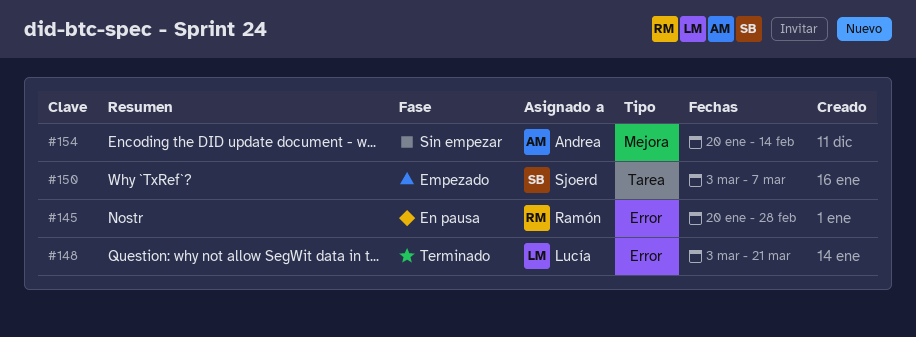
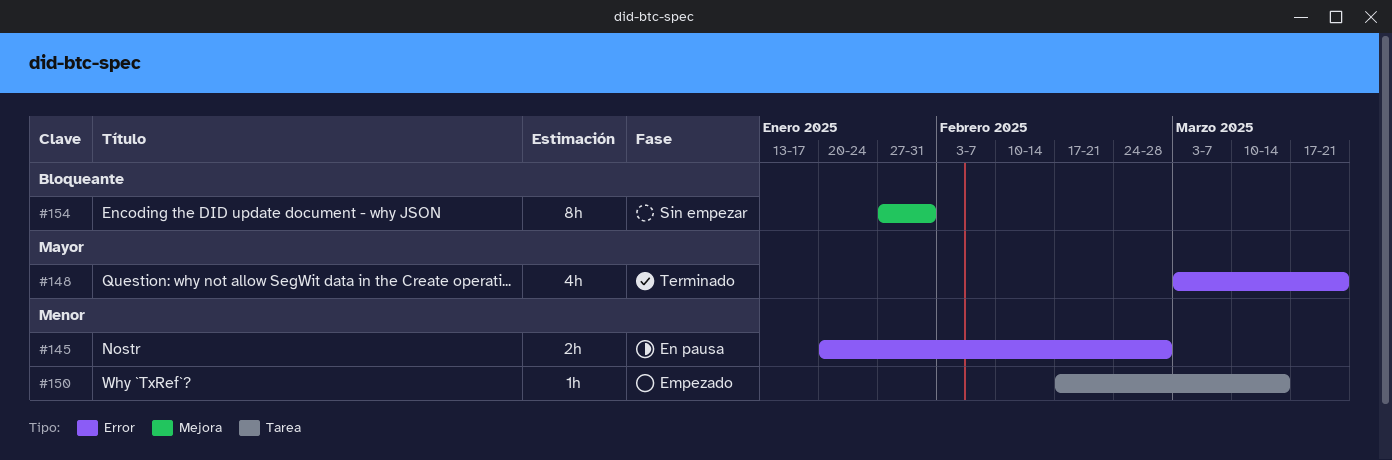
#150, start: Mar 3 -> Feb 17
#150, due: Mar 7 -> Mar 14
#154, start: Jan 20 -> Jan 27
#154, due: Feb 14 -> Jan 31

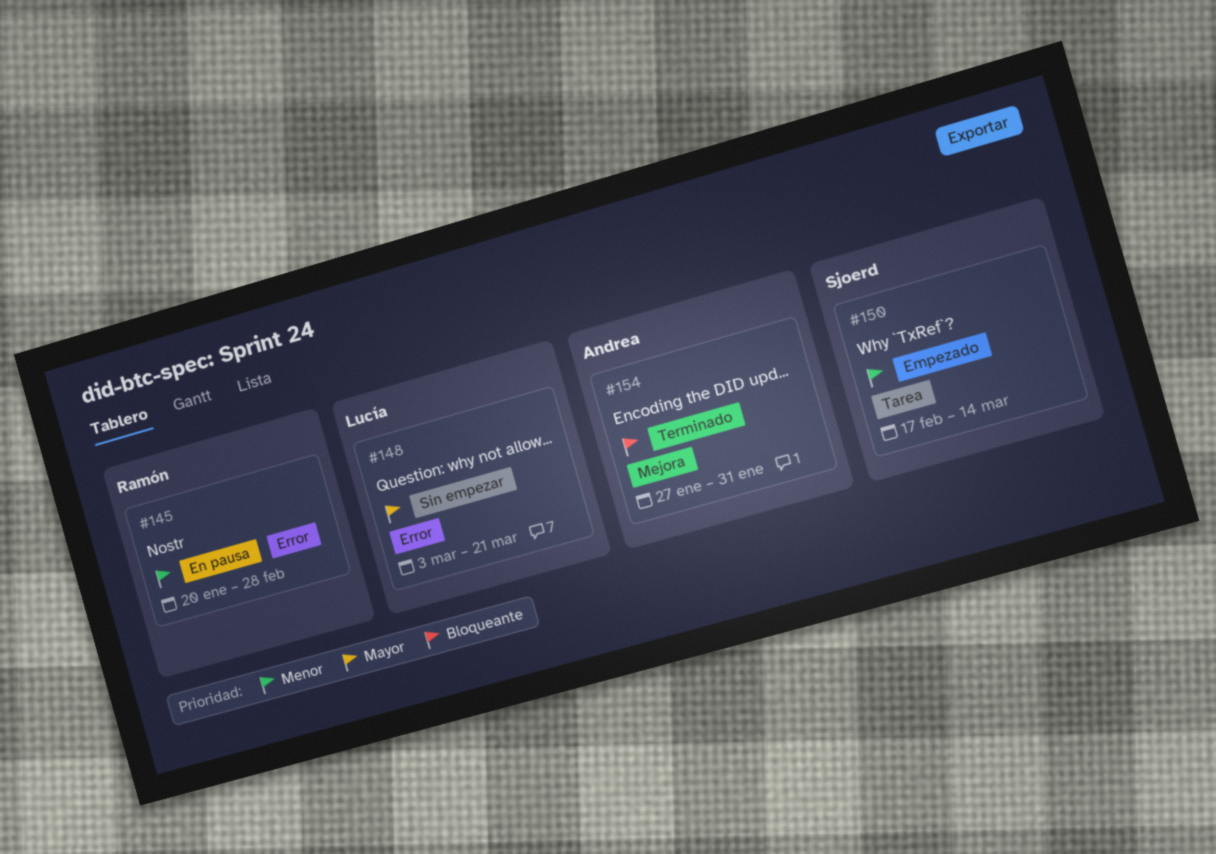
#148, status: Terminado -> Sin empezar
#154, status: Sin empezar -> Terminado

